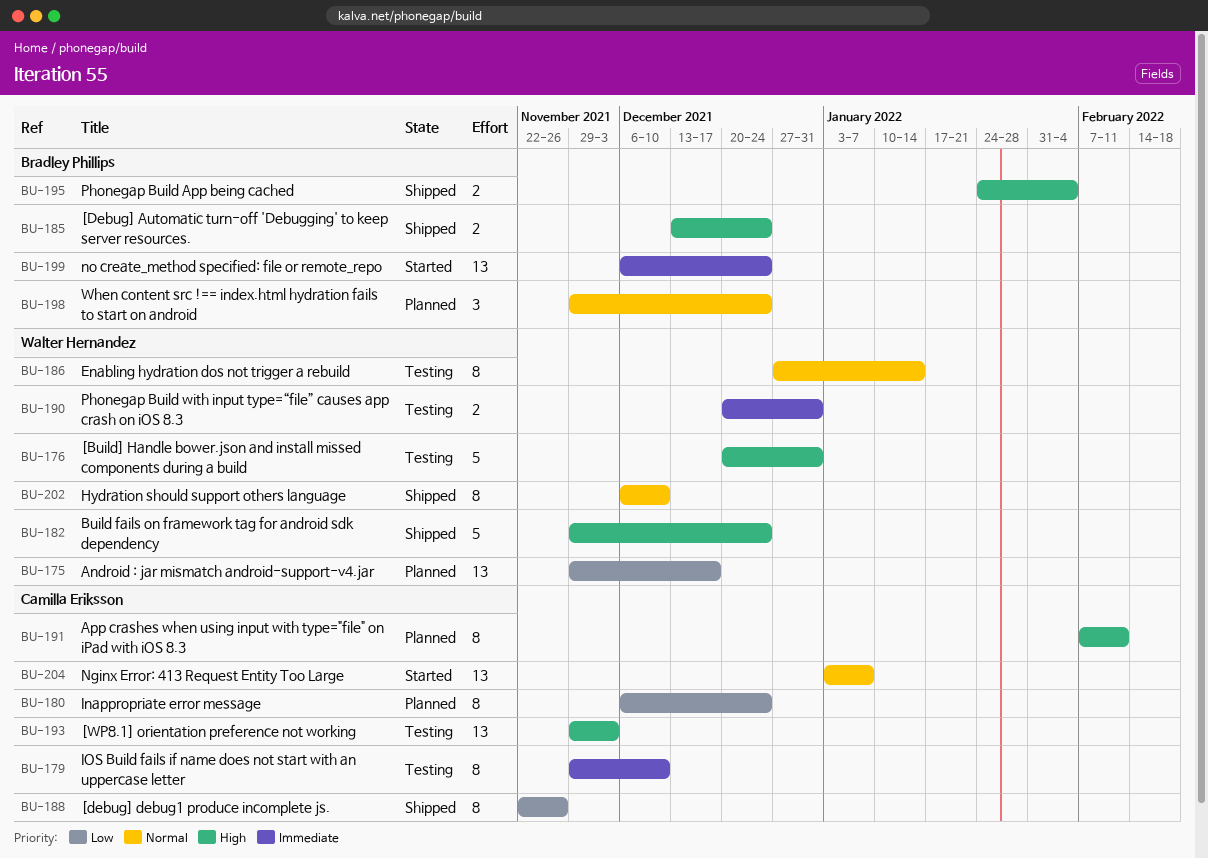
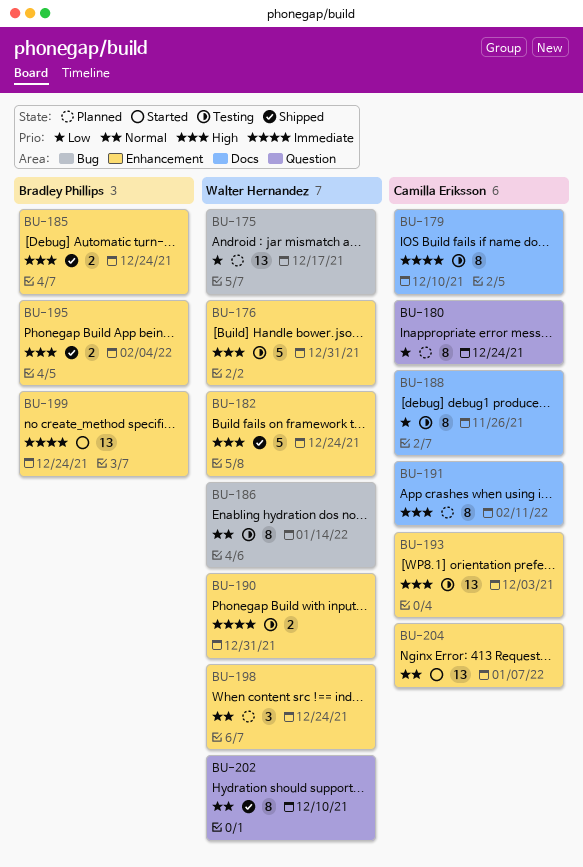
BU-188, status: Shipped -> Testing
BU-198, owner: Bradley Phillips -> Walter Hernandez

